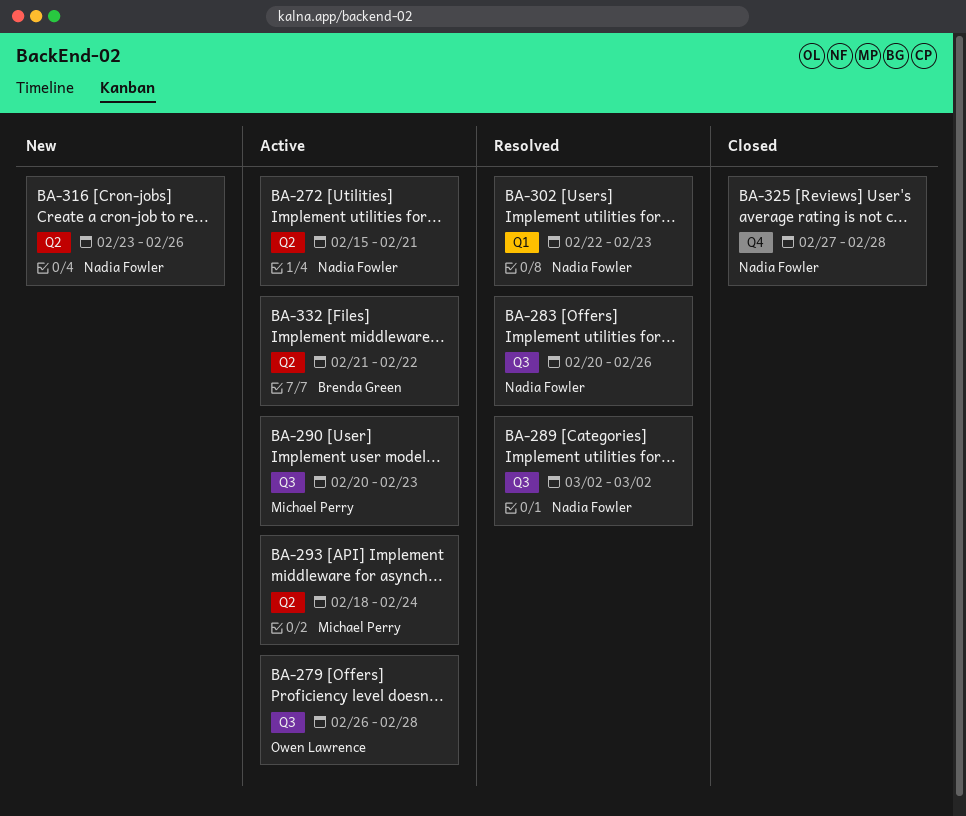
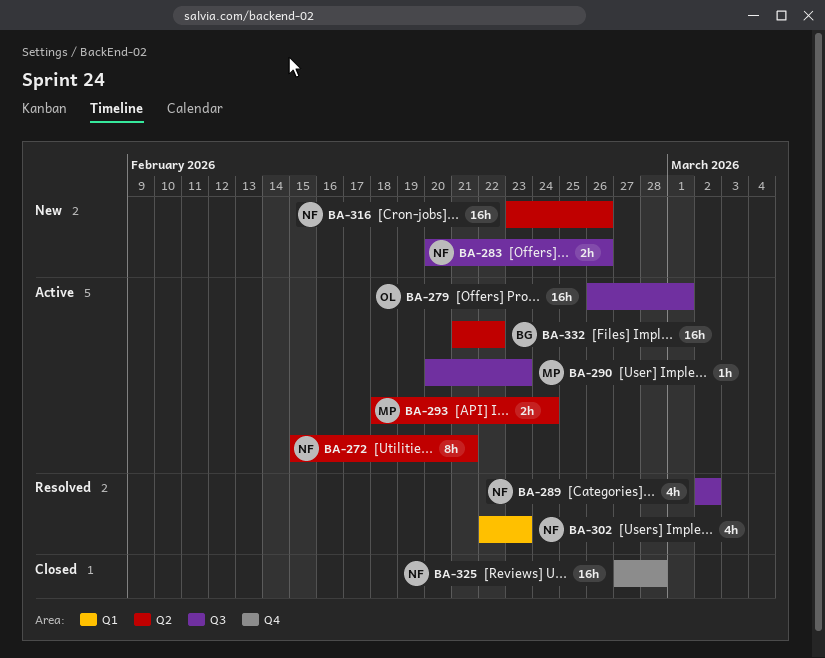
BA-279, due: Feb 28 -> Mar 1
BA-283, status: Resolved -> New

